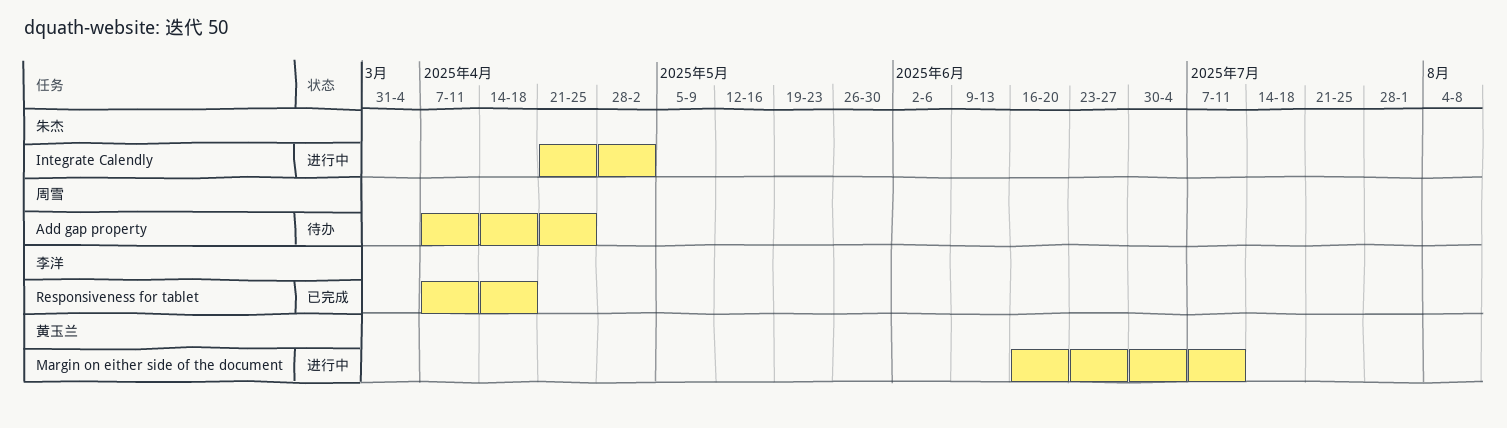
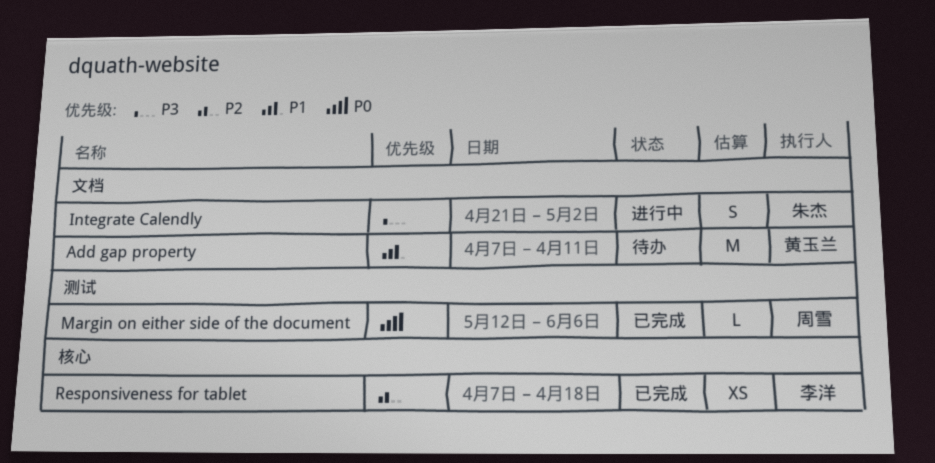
Add gap property, owner: 周雪 -> 黄玉兰
Add gap property, due: Apr 25 -> Apr 11
Margin on either side of the document, status: 进行中 -> 已完成
Margin on either side of the document, owner: 黄玉兰 -> 周雪
Margin on either side of the document, start: Jun 16 -> May 12
Margin on either side of the document, due: Jul 11 -> Jun 6

